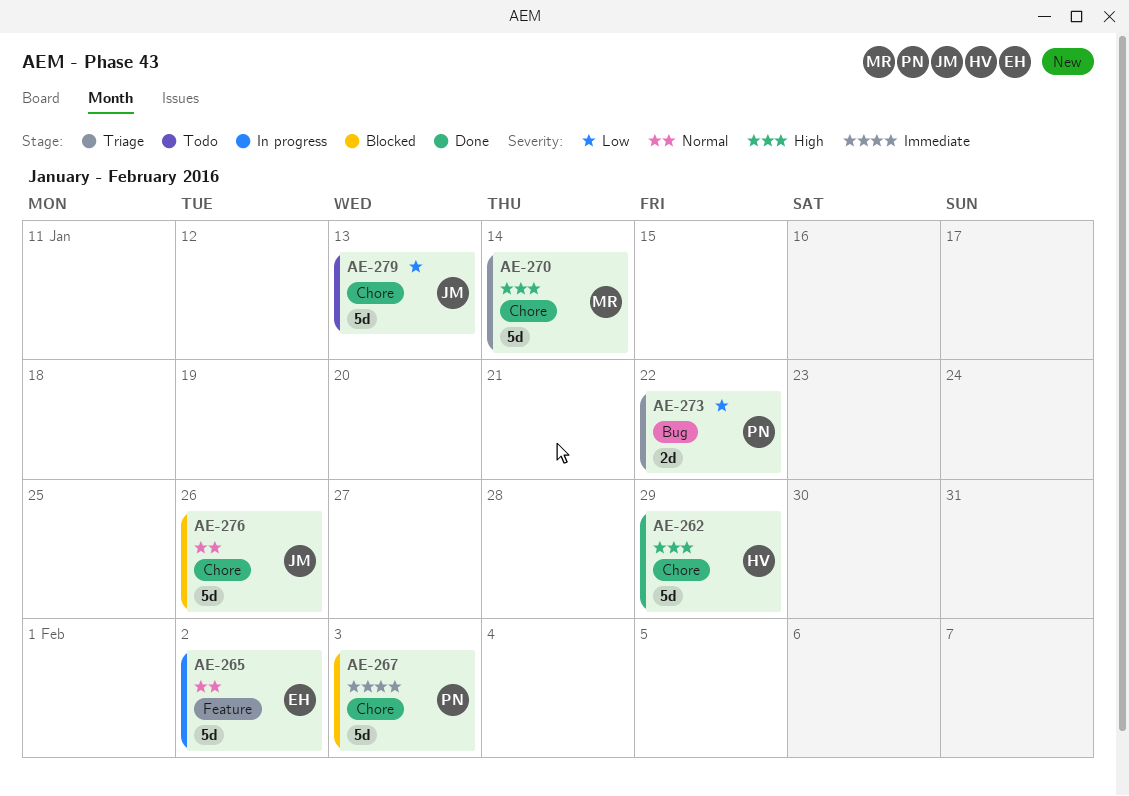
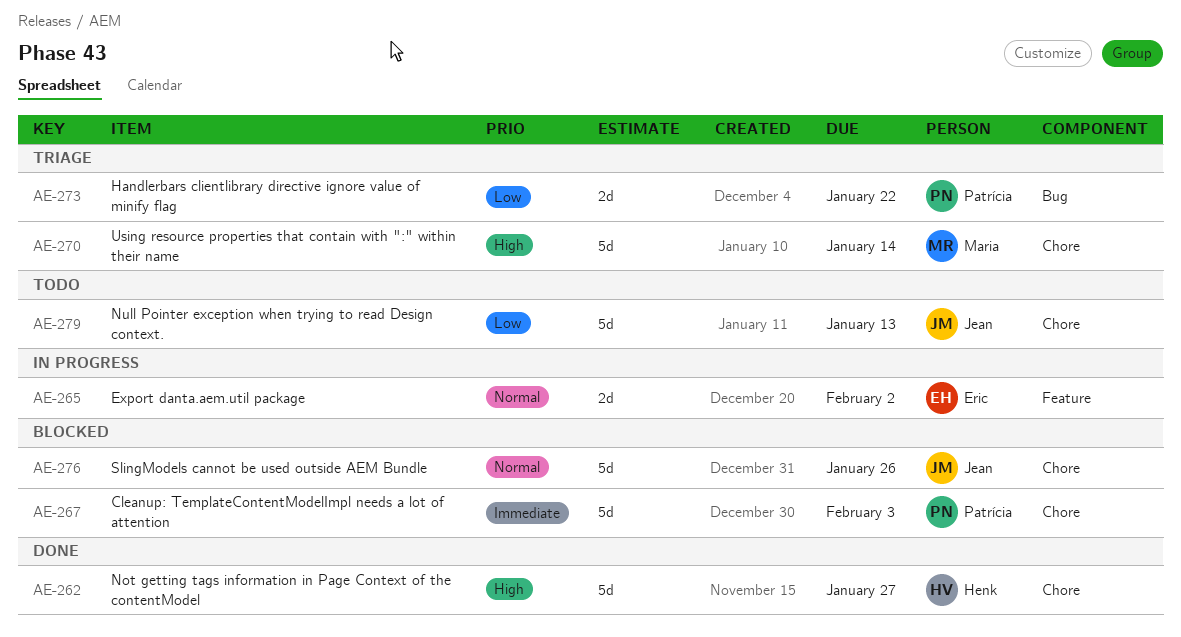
AE-262, due: Jan 29 -> Jan 27
AE-265, estimate: 5d -> 2d

